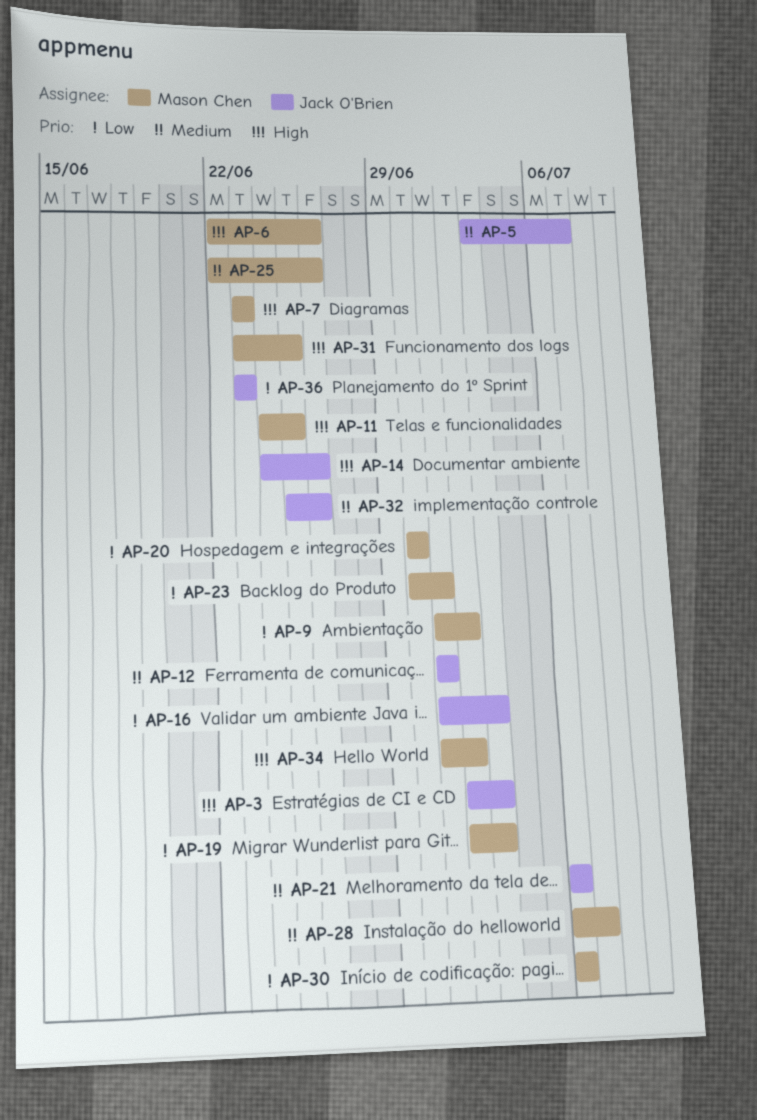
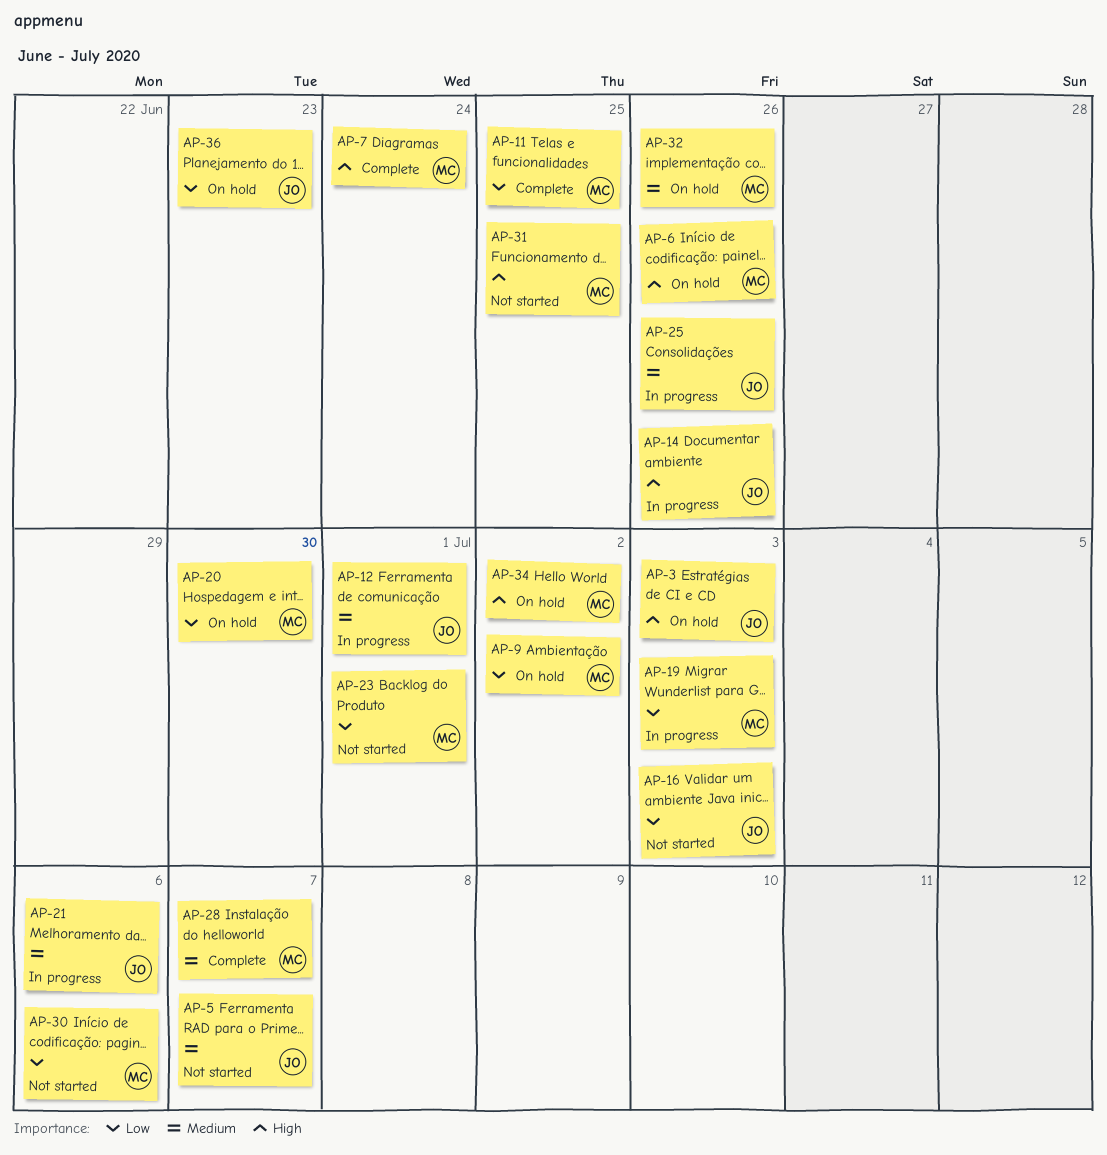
AP-7, due: Jun 23 -> Jun 24
AP-11, priority: High -> Low
AP-25, owner: Mason Chen -> Jack O'Brien
AP-32, owner: Jack O'Brien -> Mason Chen

